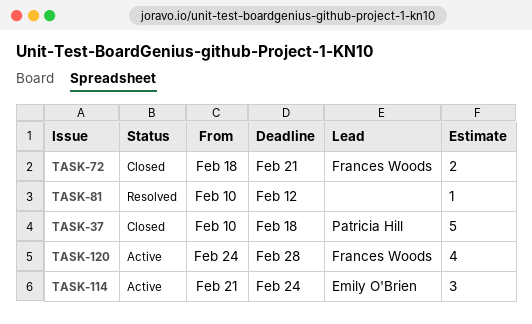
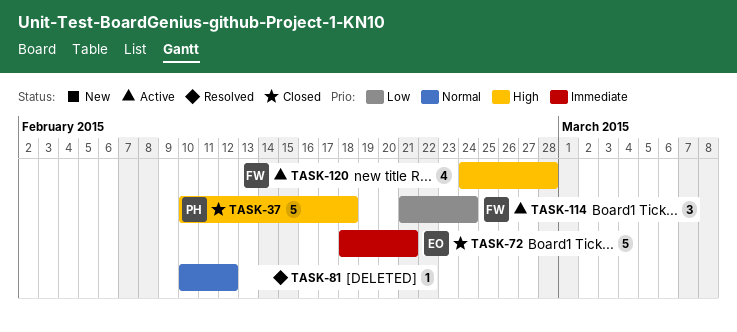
TASK-72, owner: Frances Woods -> Emily O'Brien
TASK-72, estimate: 2 -> 5
TASK-114, owner: Emily O'Brien -> Frances Woods

